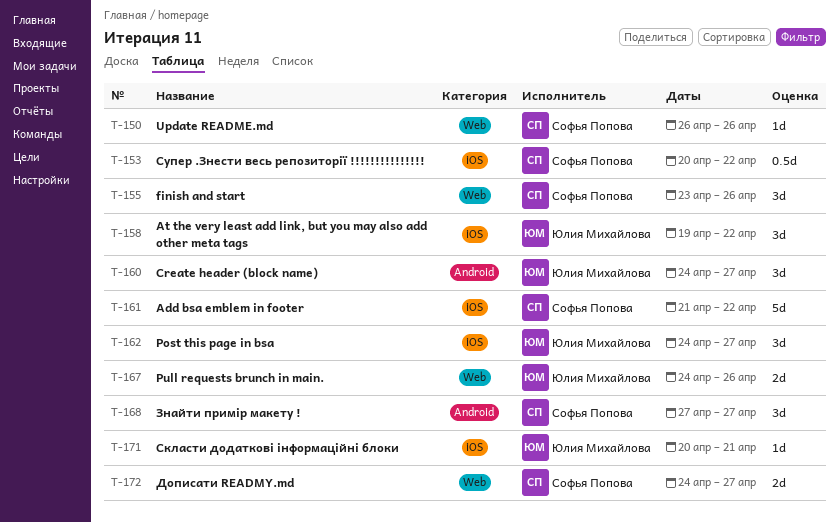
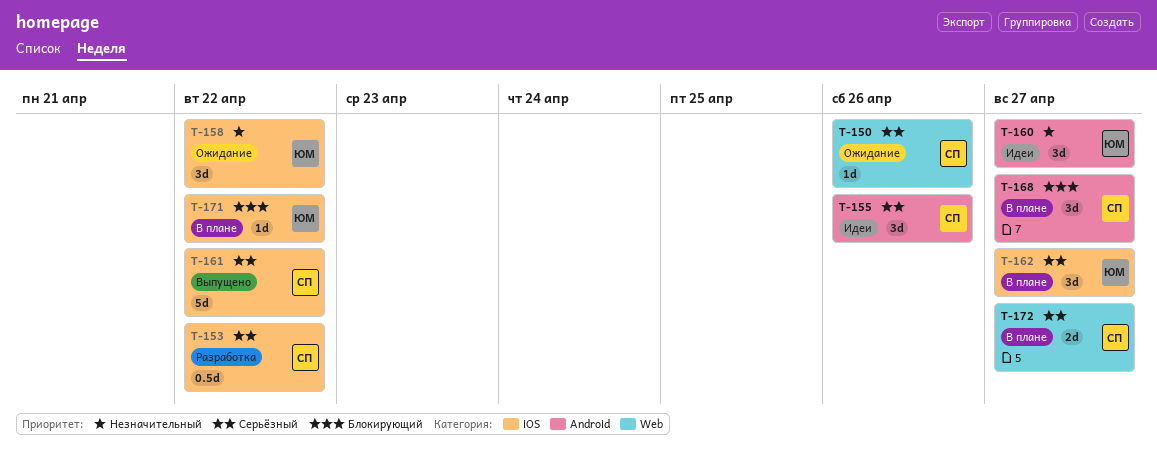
T-155, label: Web -> Android
T-167: present -> none
T-171, due: Apr 21 -> Apr 22

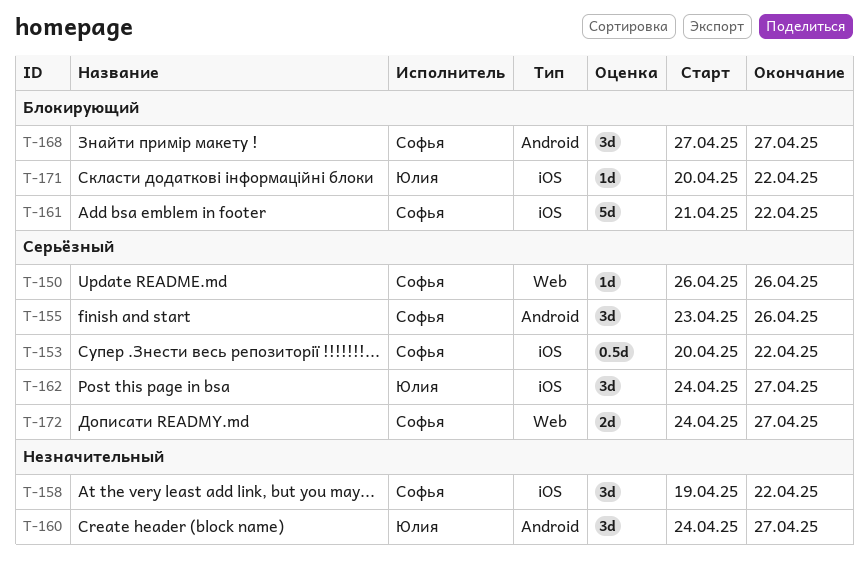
T-158, owner: Юлия -> Софья
T-161, priority: Серьёзный -> Блокирующий

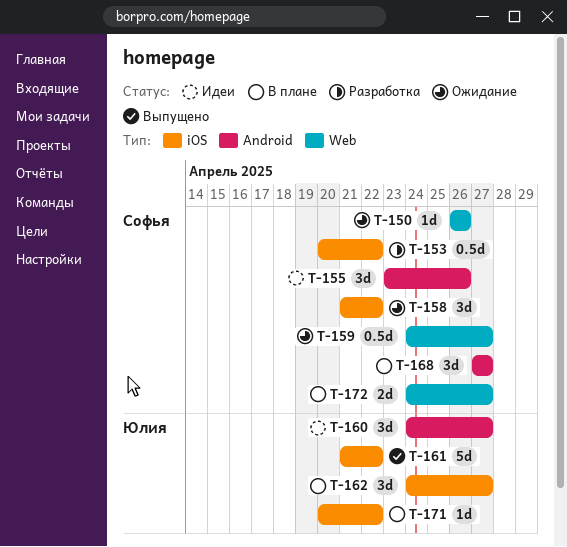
T-158, start: Apr 19 -> Apr 21
T-159: none -> present
T-161, owner: Софья -> Юлия

